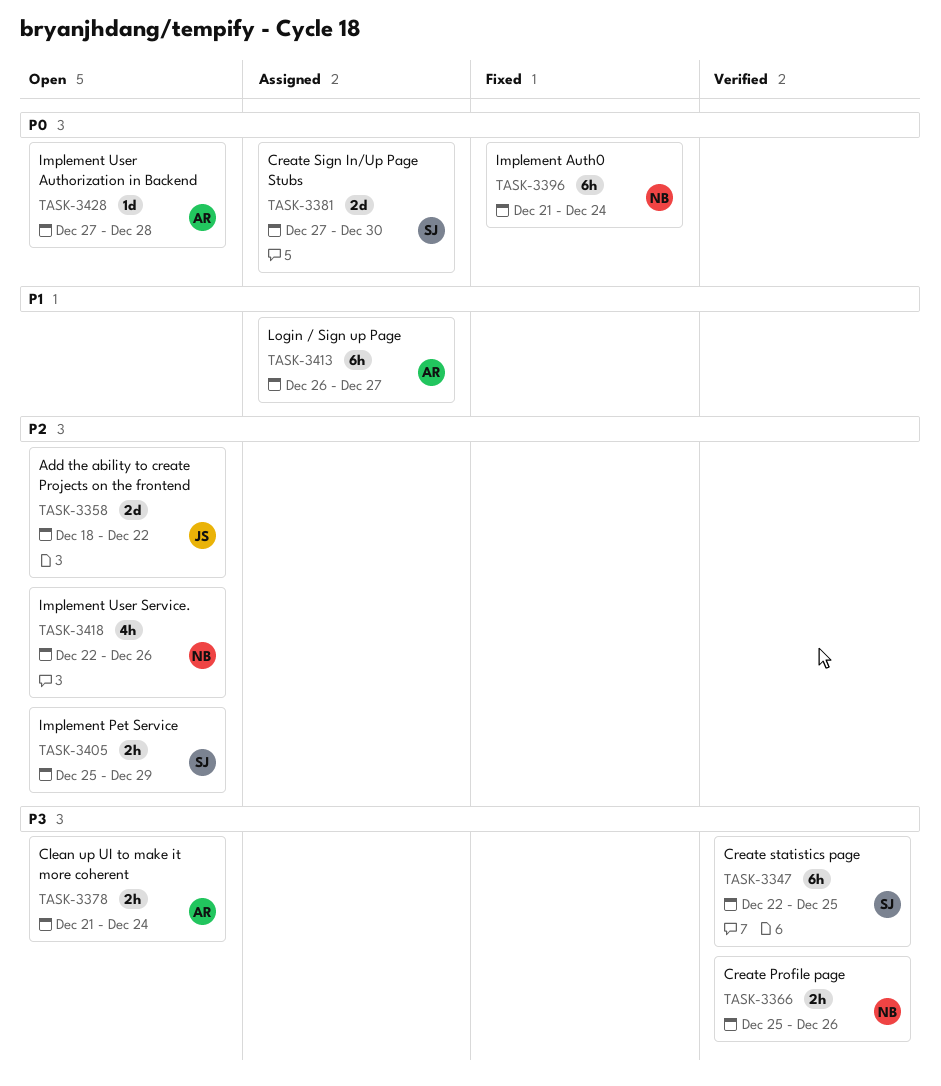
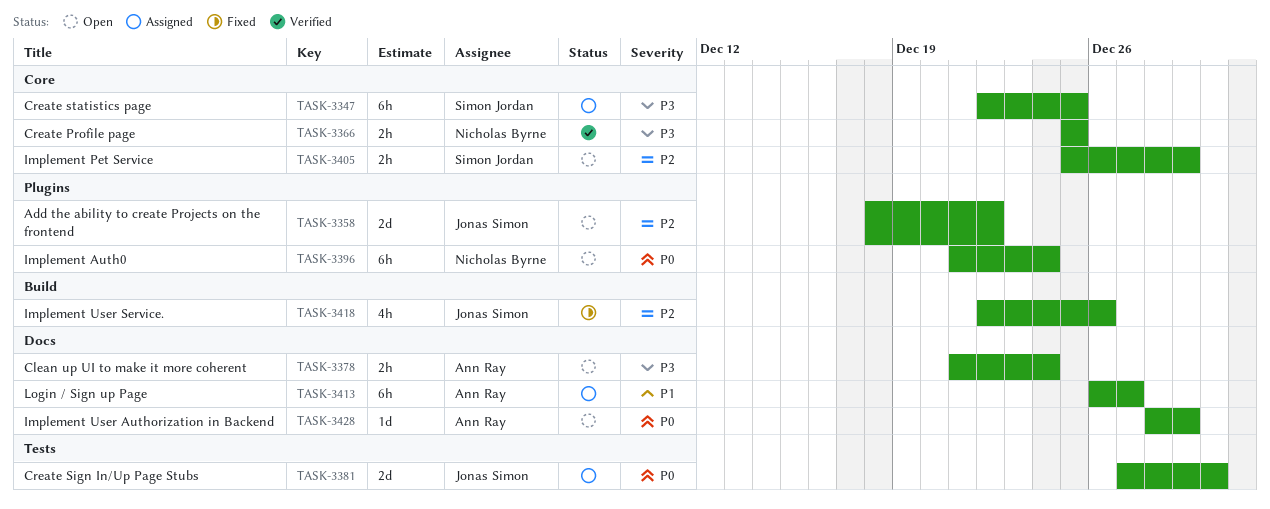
TASK-3347, status: Verified -> Assigned
TASK-3366, due: Dec 26 -> Dec 25
TASK-3381, owner: Simon Jordan -> Jonas Simon
TASK-3396, status: Fixed -> Open
TASK-3418, status: Open -> Fixed
TASK-3418, owner: Nicholas Byrne -> Jonas Simon
TASK-3428, start: Dec 27 -> Dec 28
TASK-3428, due: Dec 28 -> Dec 29

